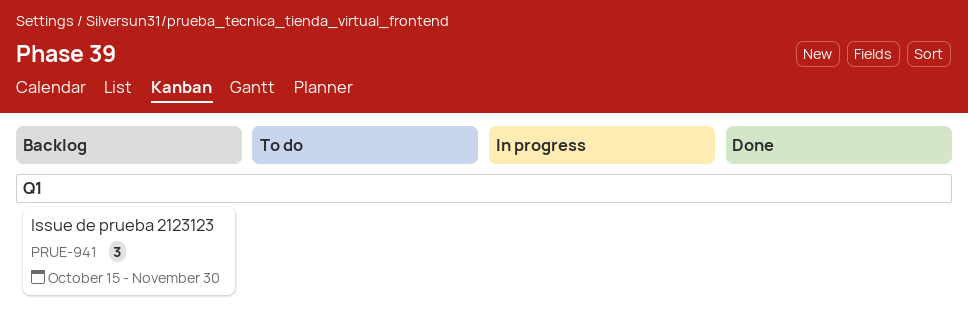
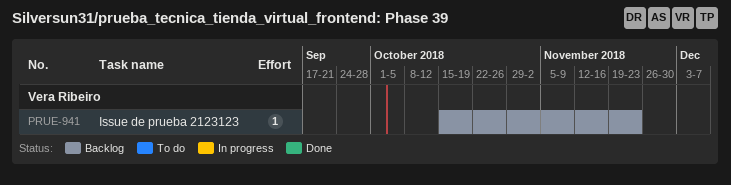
PRUE-941, estimate: 3 -> 1
PRUE-941, due: Nov 30 -> Nov 23

